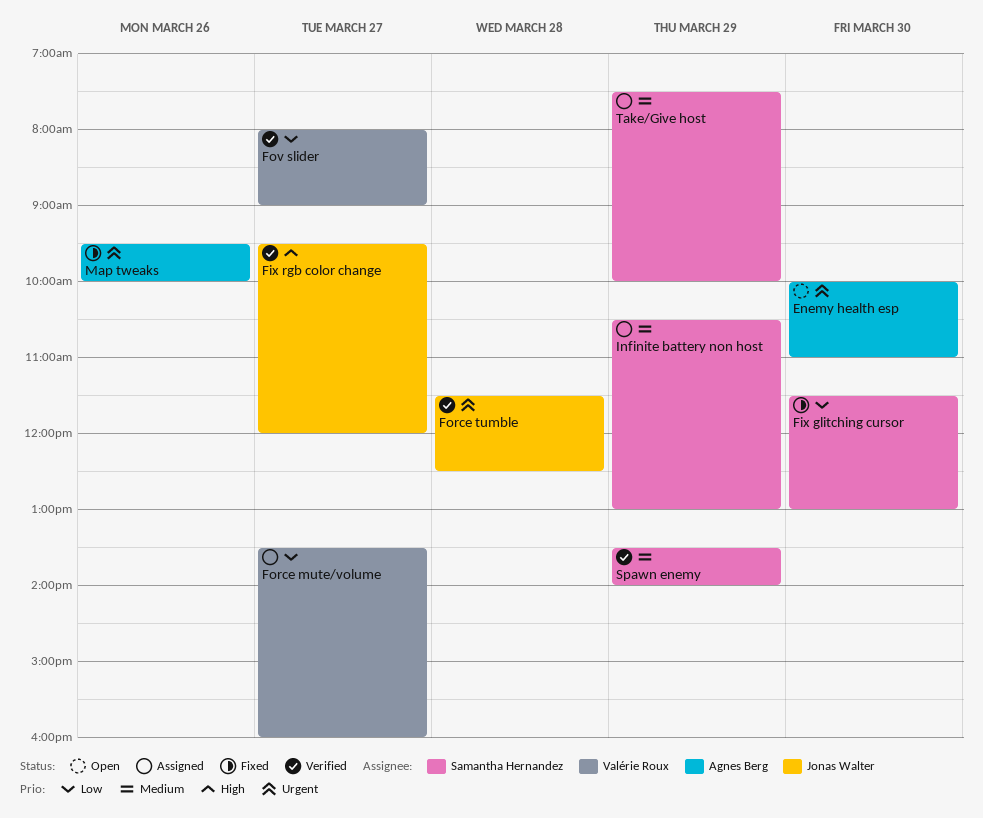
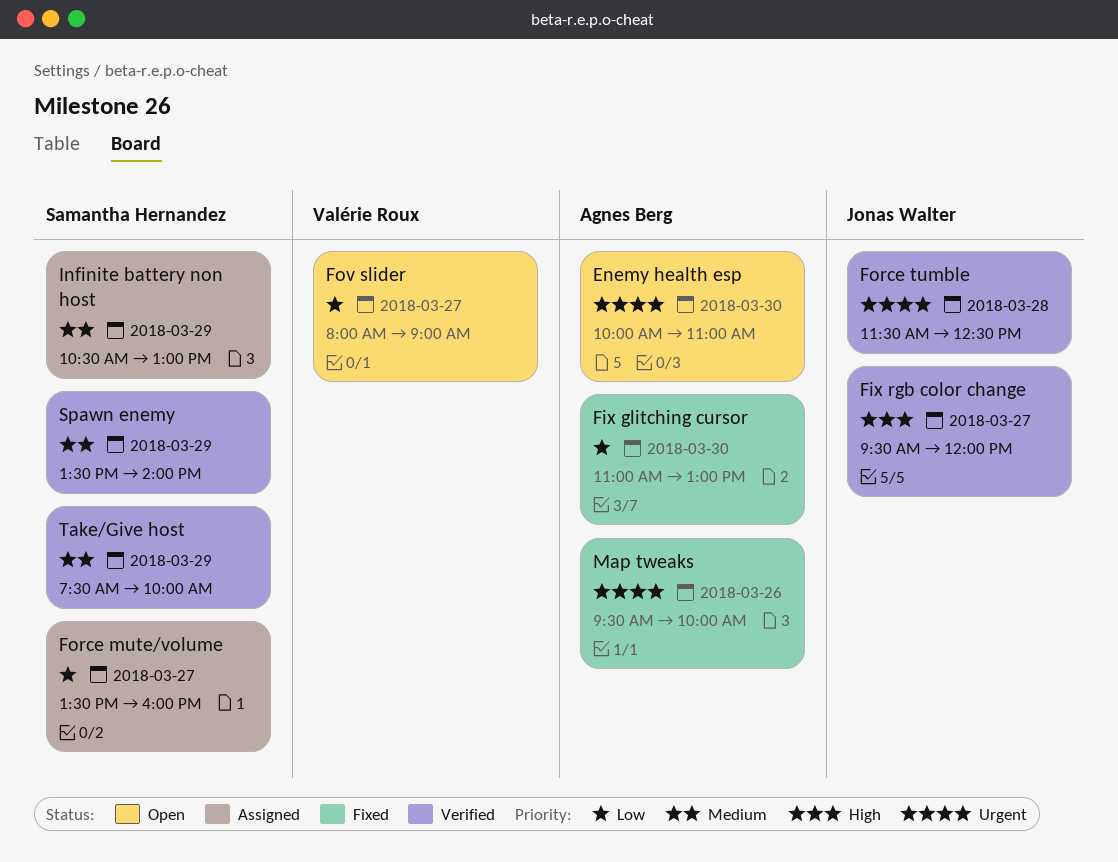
Fix glitching cursor, owner: Samantha Hernandez -> Agnes Berg
Fix glitching cursor, begins: 11:30 -> 11:00
Force mute/volume, owner: Valérie Roux -> Samantha Hernandez
Fov slider, status: Verified -> Open
Take/Give host, status: Assigned -> Verified

